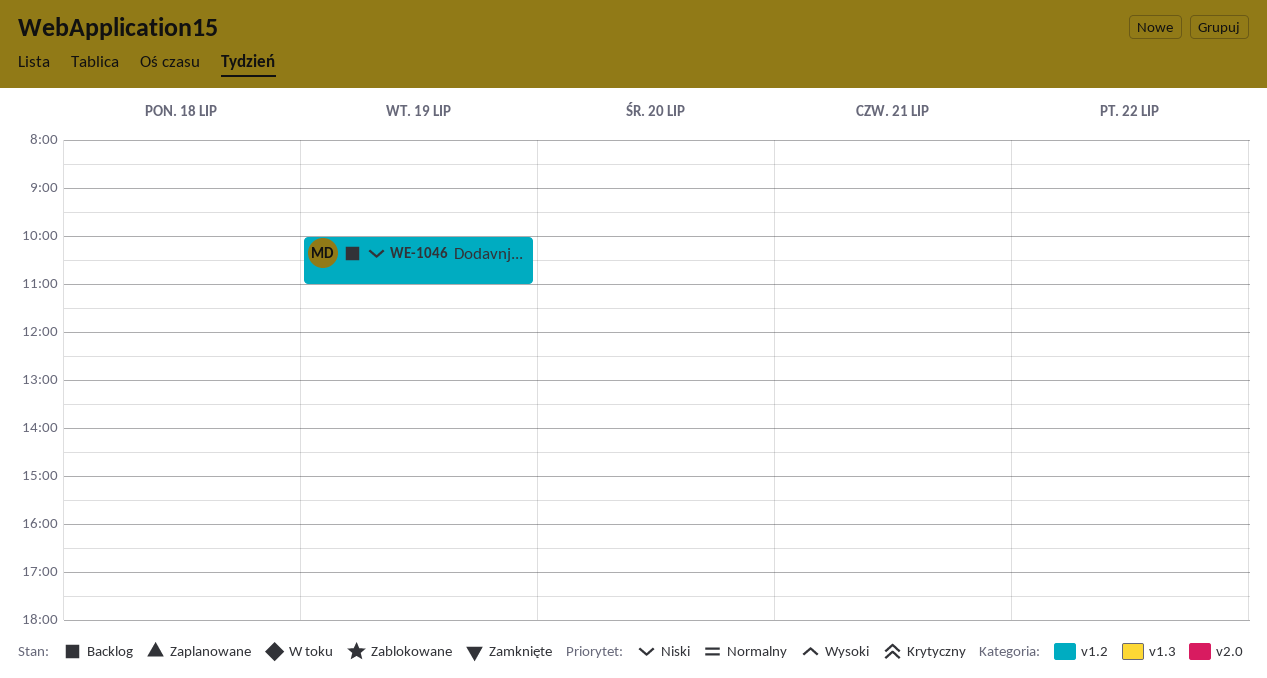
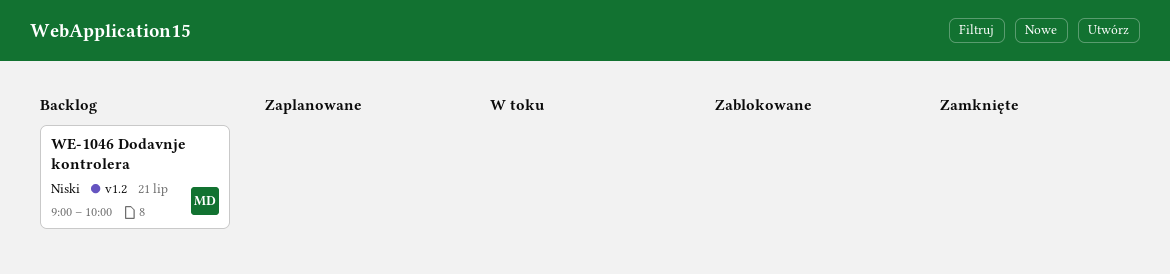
WE-1046, day: Jul 19 -> Jul 21
WE-1046, begins: 10:00 -> 09:00
WE-1046, ends: 11:00 -> 10:00

